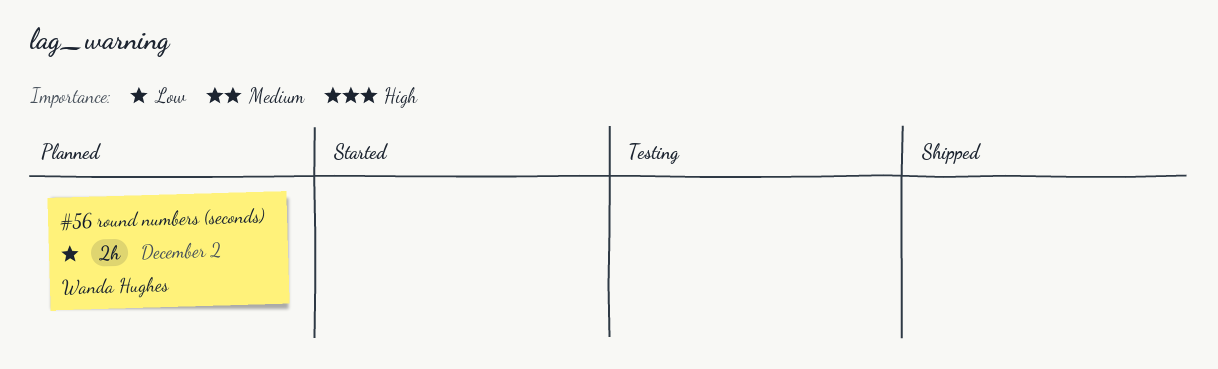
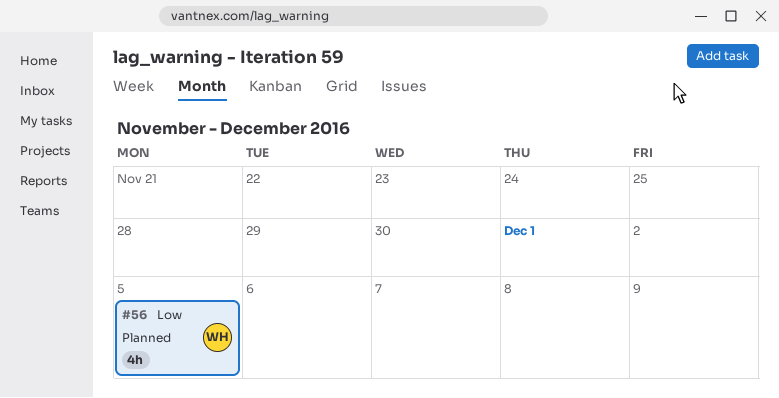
#56, estimate: 2h -> 4h
#56, due: Dec 2 -> Dec 5

